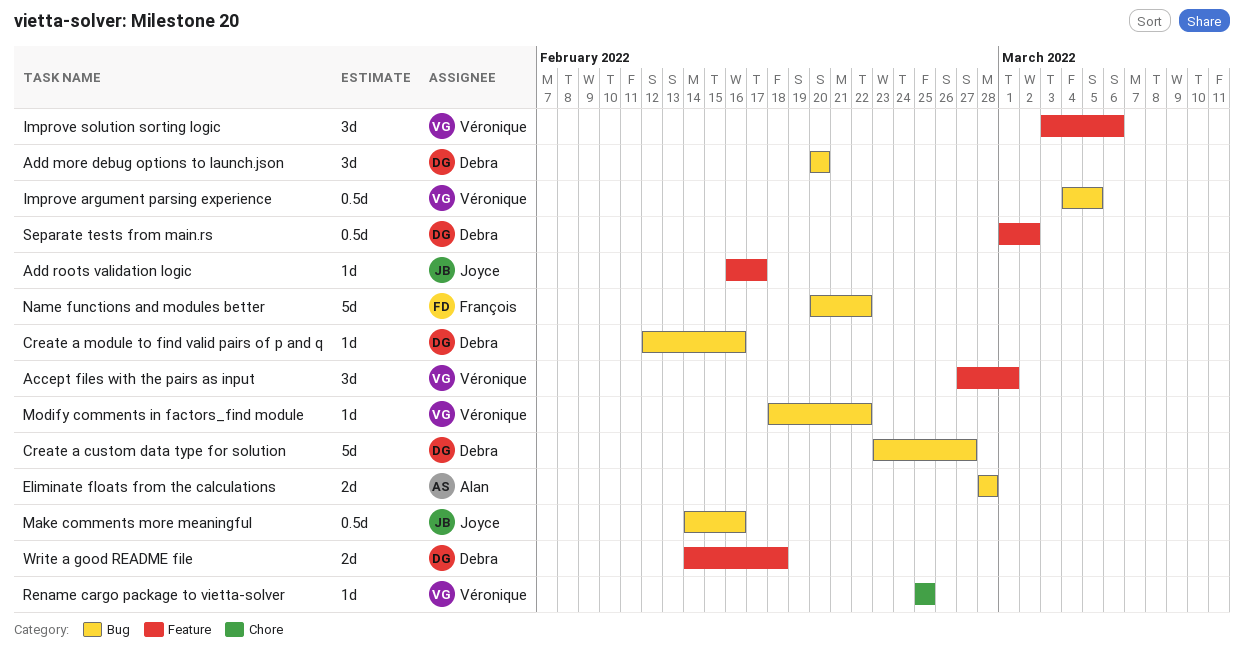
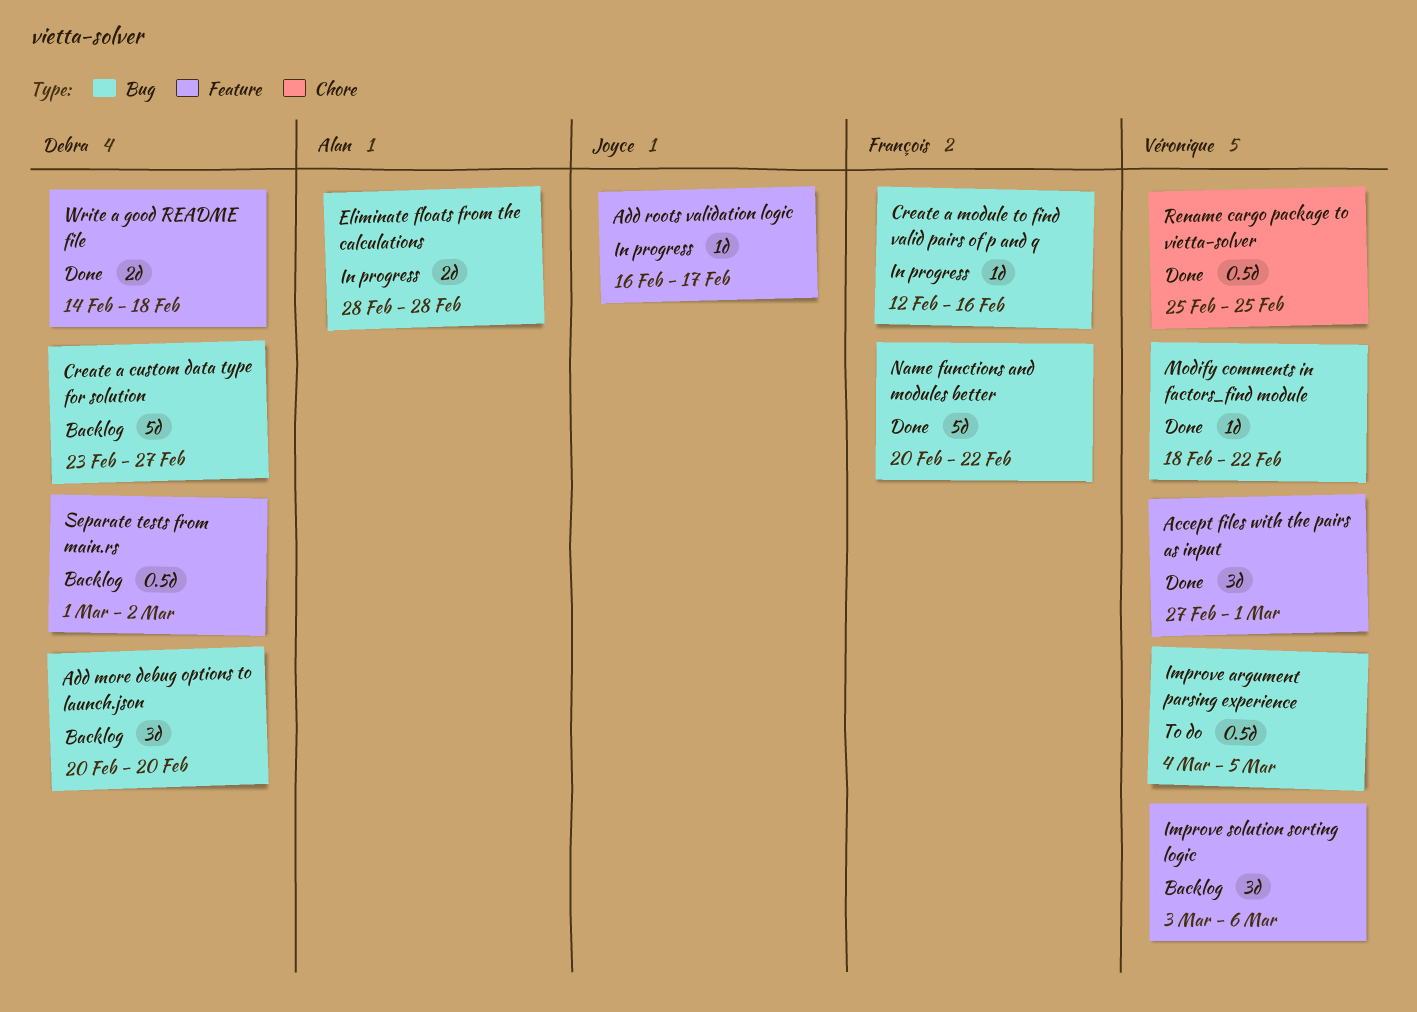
Create a module to find valid pairs of p and q, owner: Debra -> François
Make comments more meaningful: present -> none
Rename cargo package to vietta-solver, estimate: 1d -> 0.5d

